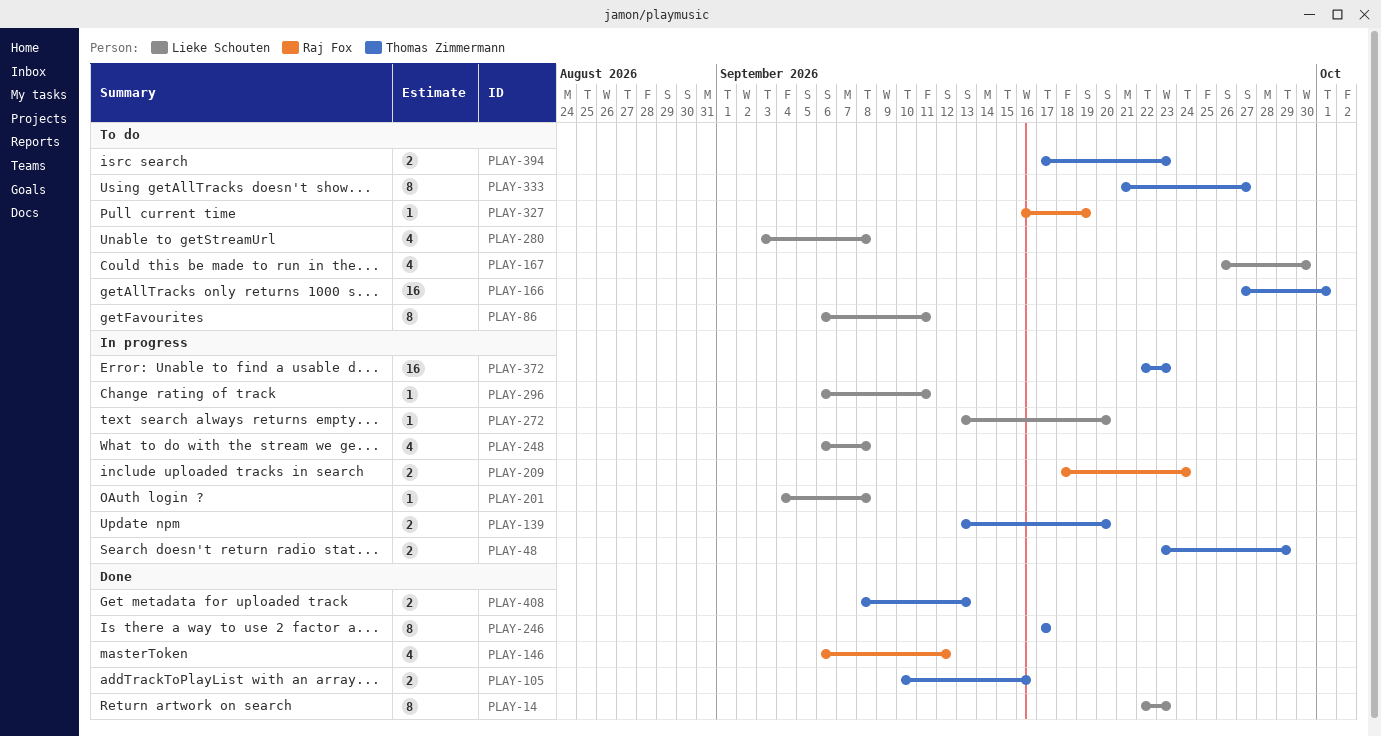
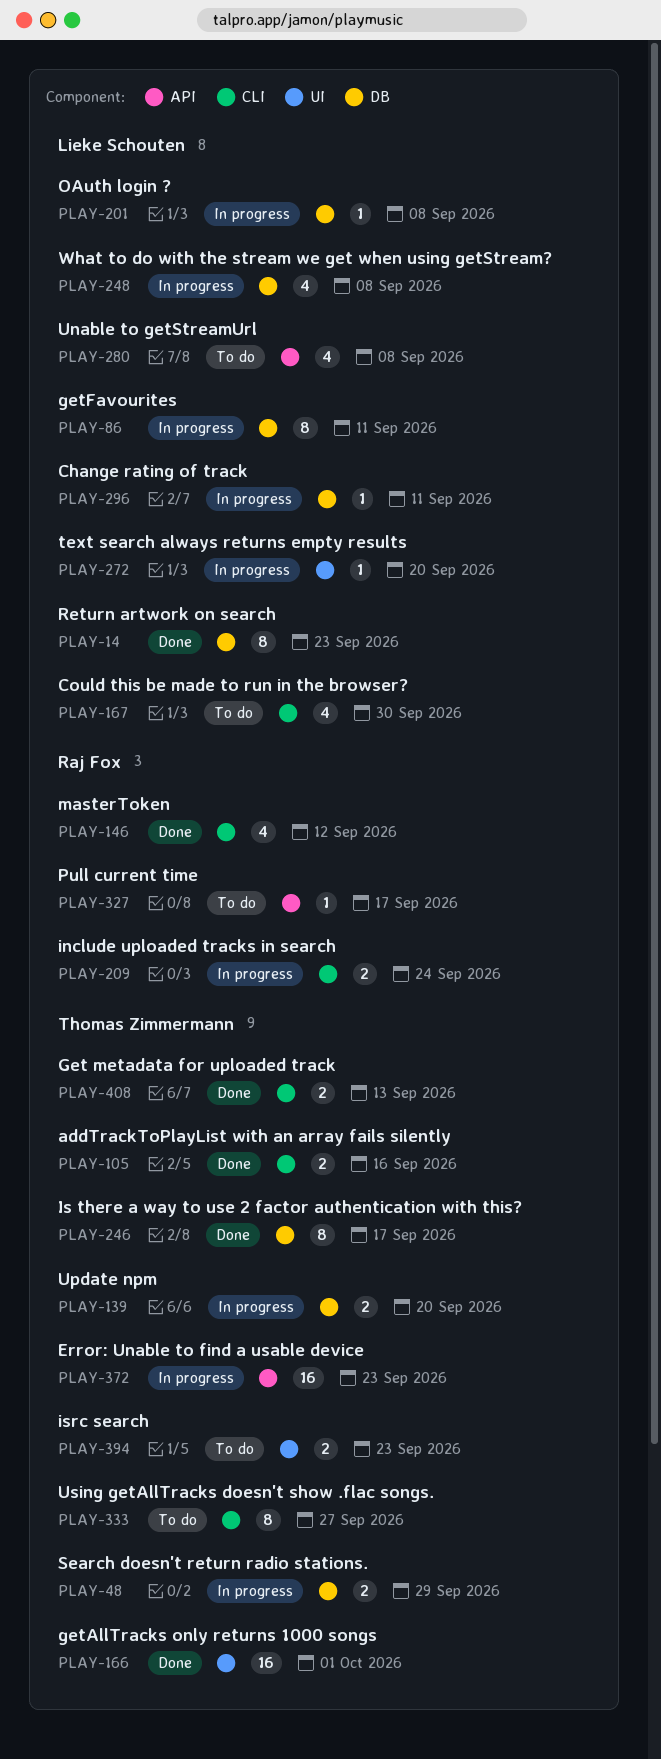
PLAY-86, status: To do -> In progress
PLAY-166, status: To do -> Done
PLAY-327, due: Sep 19 -> Sep 17

